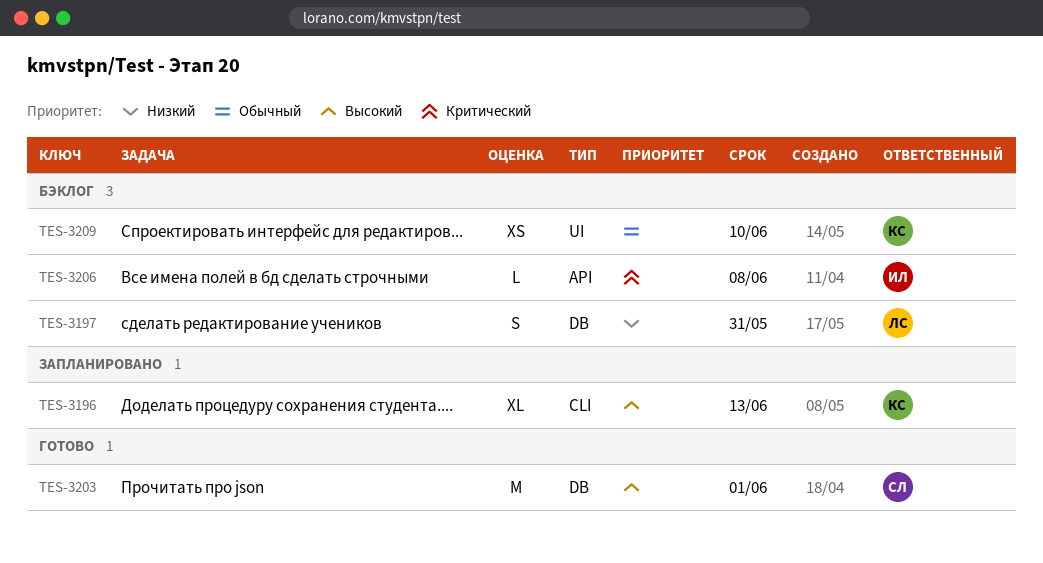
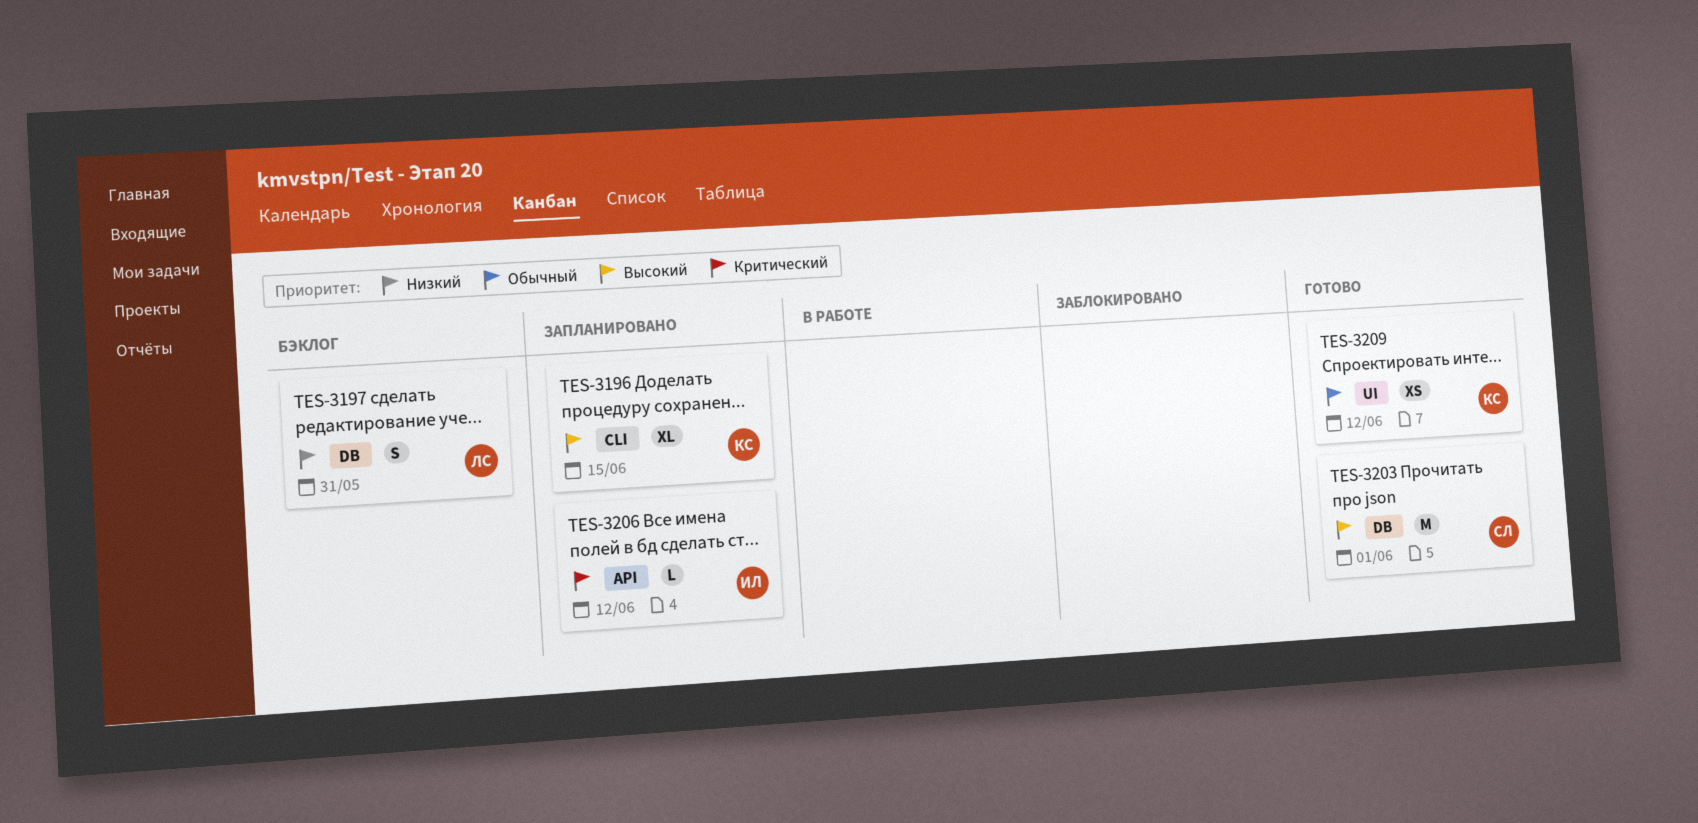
TES-3196, due: Jun 13 -> Jun 15
TES-3206, status: Бэклог -> Запланировано
TES-3206, due: Jun 8 -> Jun 12
TES-3209, status: Бэклог -> Готово
TES-3209, due: Jun 10 -> Jun 12

